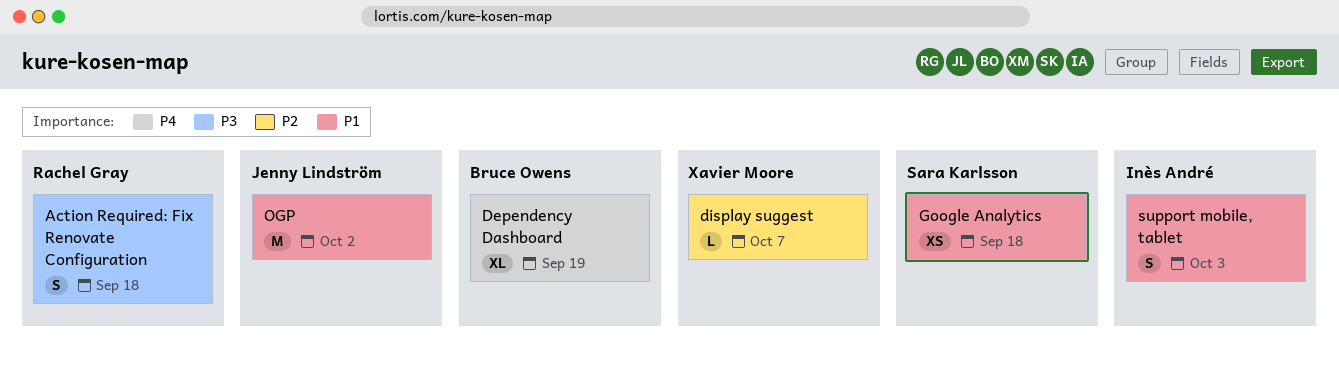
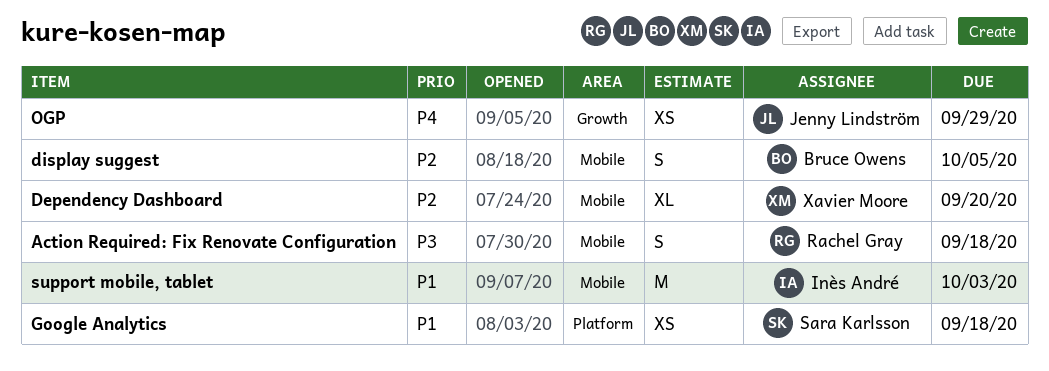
Dependency Dashboard, owner: Bruce Owens -> Xavier Moore
Dependency Dashboard, priority: P4 -> P2
Dependency Dashboard, due: Sep 19 -> Sep 20
display suggest, owner: Xavier Moore -> Bruce Owens
display suggest, estimate: L -> S
display suggest, due: Oct 7 -> Oct 5
OGP, priority: P1 -> P4
OGP, estimate: M -> XS
OGP, due: Oct 2 -> Sep 29
support mobile, tablet, estimate: S -> M

